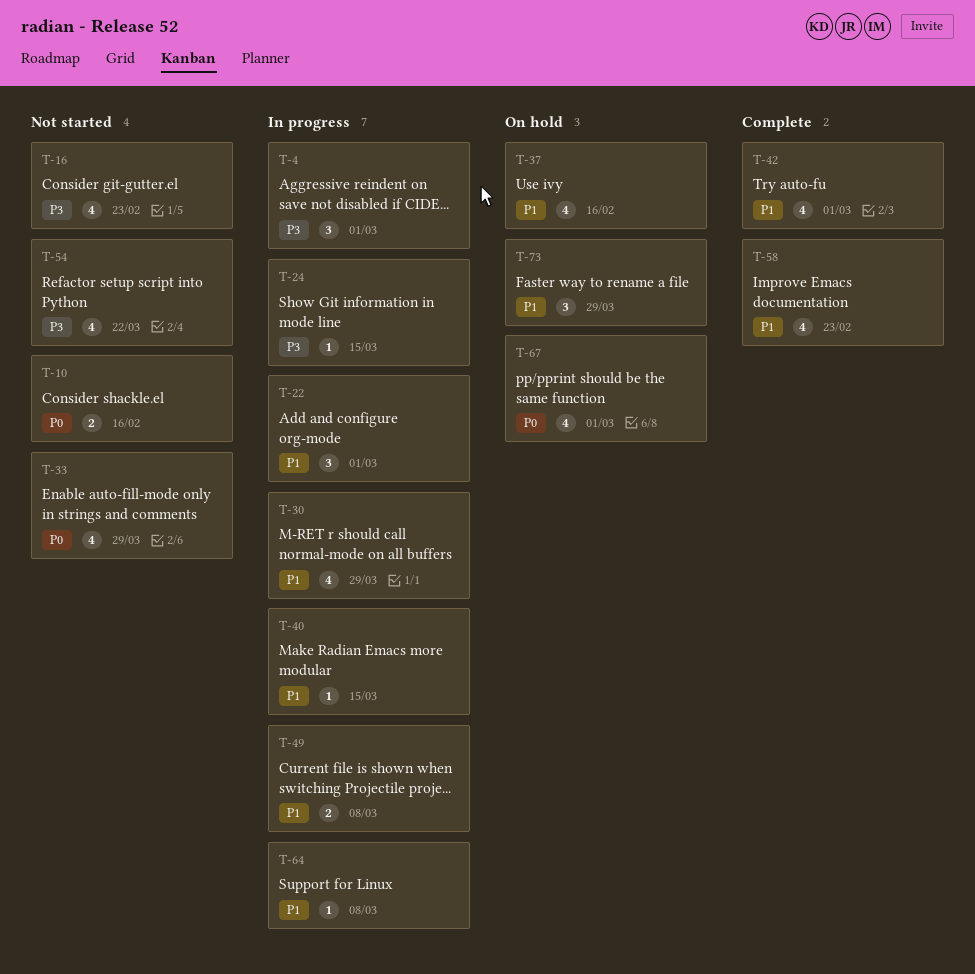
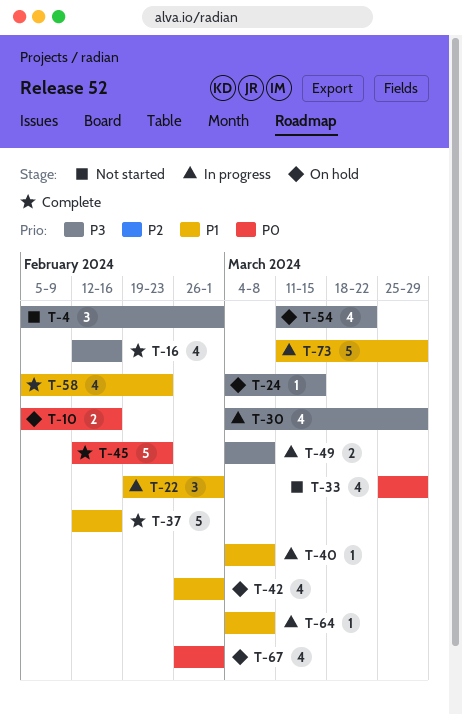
T-4, status: In progress -> Not started
T-10, status: Not started -> On hold
T-16, status: Not started -> Complete
T-16, due: Feb 23 -> Feb 16
T-24, status: In progress -> On hold
T-30, priority: P1 -> P3
T-37, status: On hold -> Complete
T-37, estimate: 4 -> 5
T-40, due: Mar 15 -> Mar 8
T-42, status: Complete -> On hold
T-45: none -> present
T-49, priority: P1 -> P3
T-54, status: Not started -> On hold
T-73, status: On hold -> In progress
T-73, estimate: 3 -> 5

